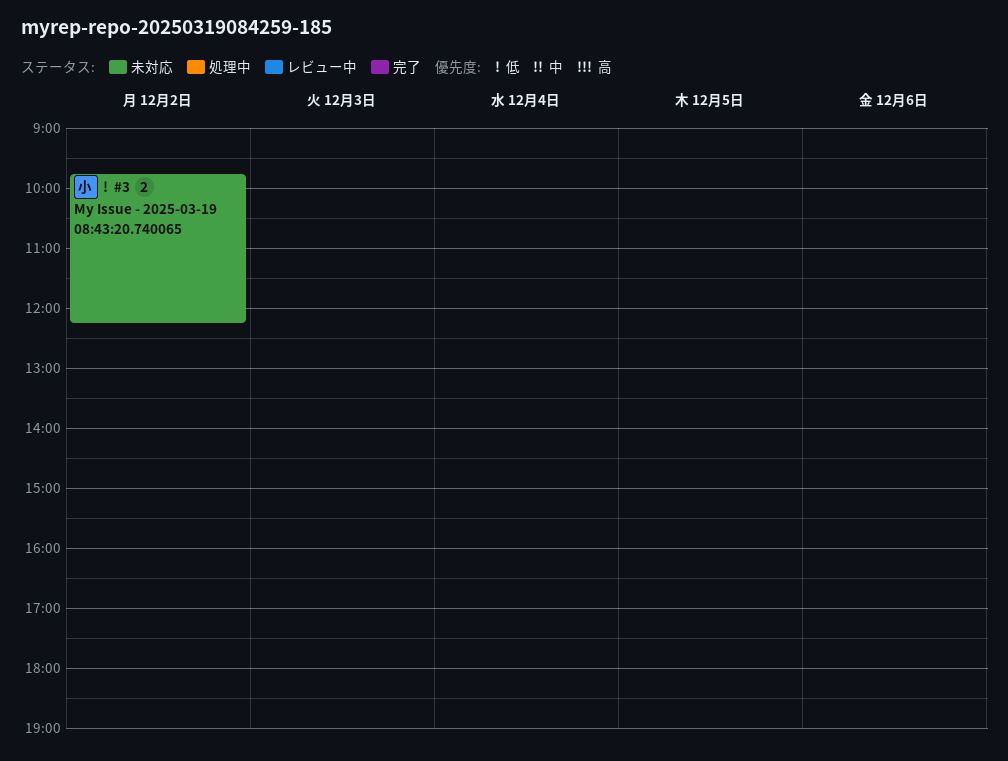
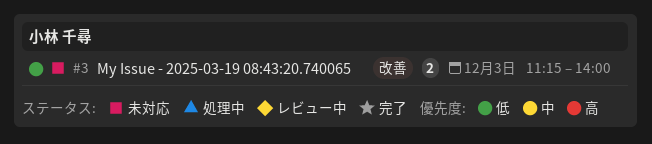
#3, day: Dec 2 -> Dec 3
#3, begins: 09:45 -> 11:15
#3, ends: 12:15 -> 14:00

